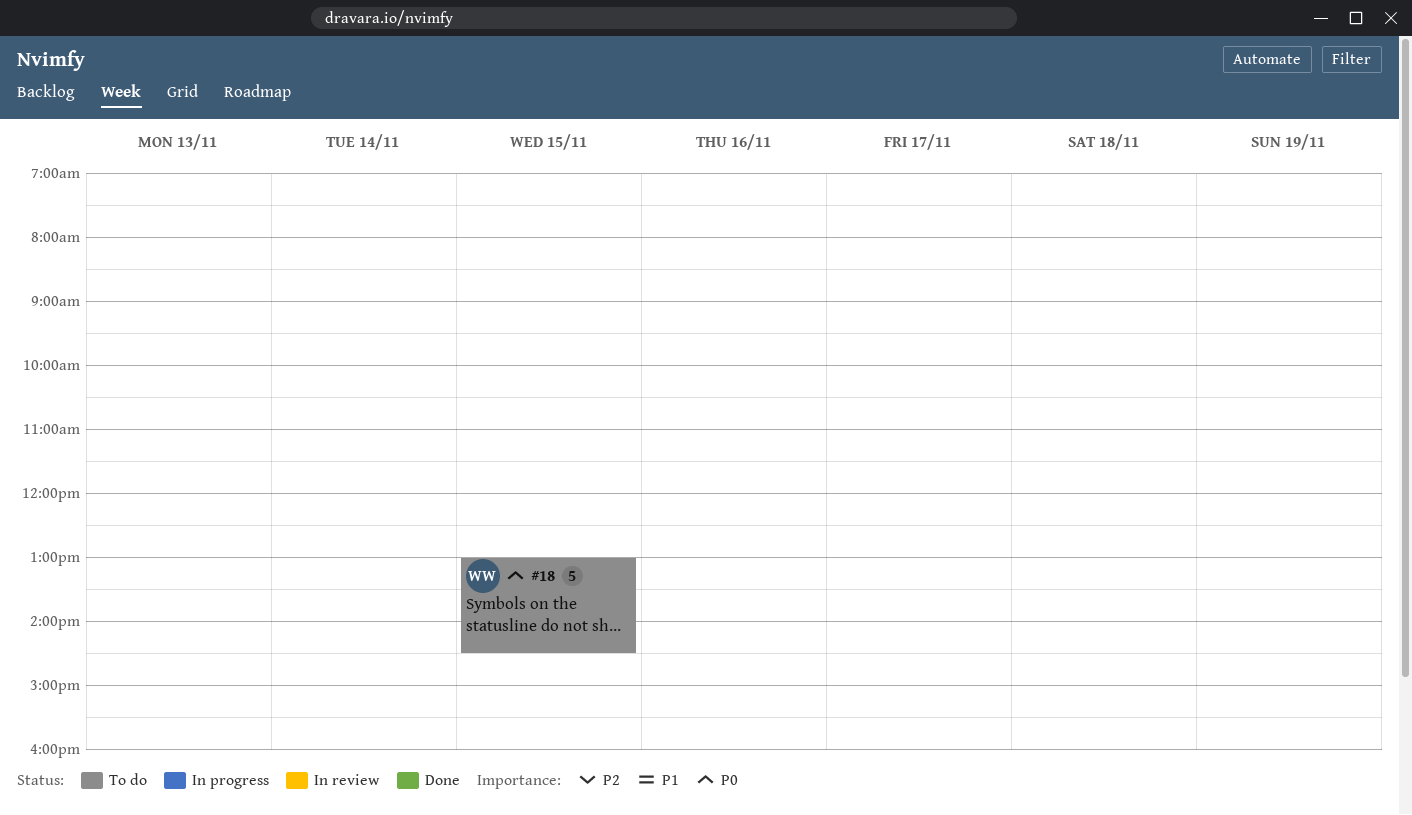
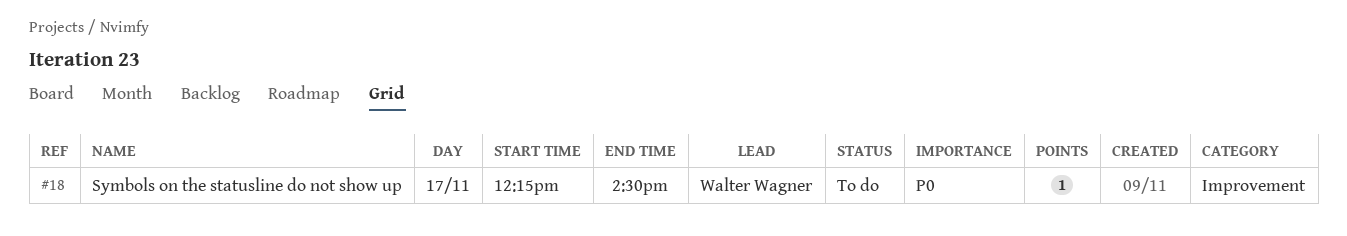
#18, estimate: 5 -> 1
#18, day: Nov 15 -> Nov 17
#18, begins: 13:00 -> 12:15

